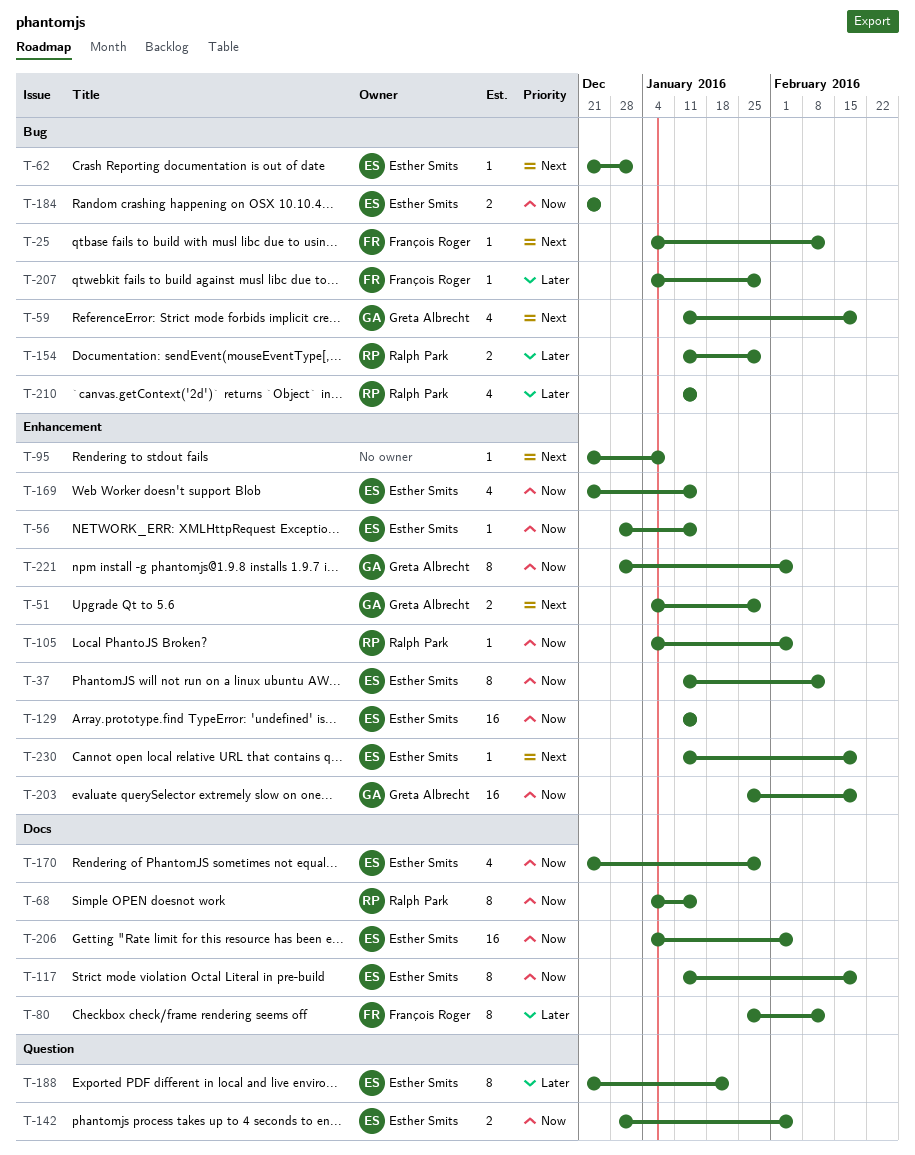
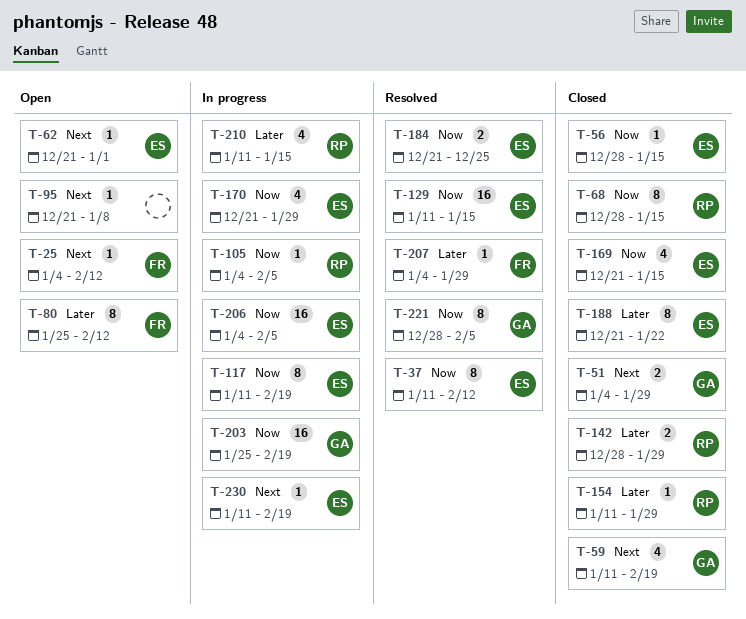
T-68, start: Jan 4 -> Dec 28
T-142, owner: Esther Smits -> Ralph Park
T-142, priority: Now -> Later
T-142, due: Feb 5 -> Jan 29
T-154, estimate: 2 -> 1

